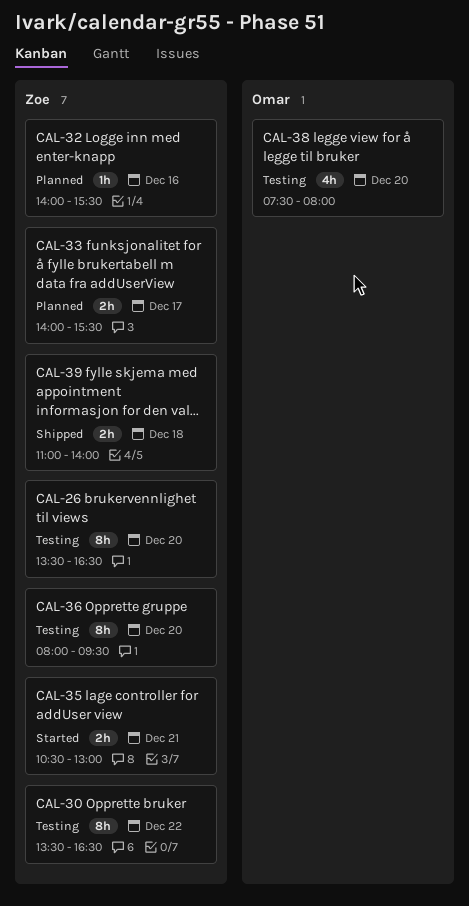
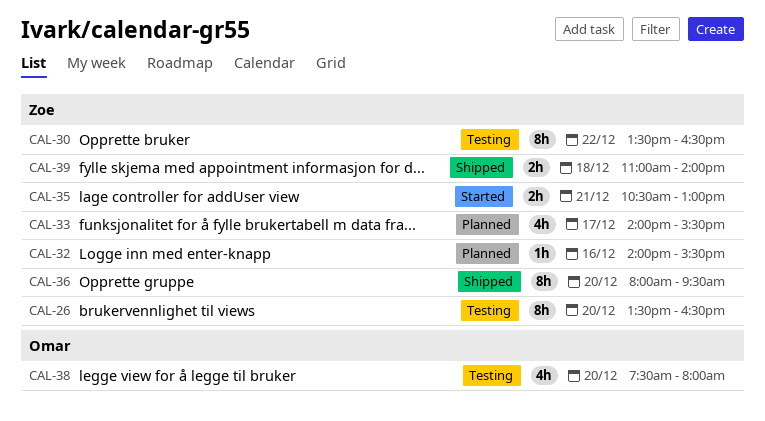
CAL-33, estimate: 2h -> 4h
CAL-36, status: Testing -> Shipped

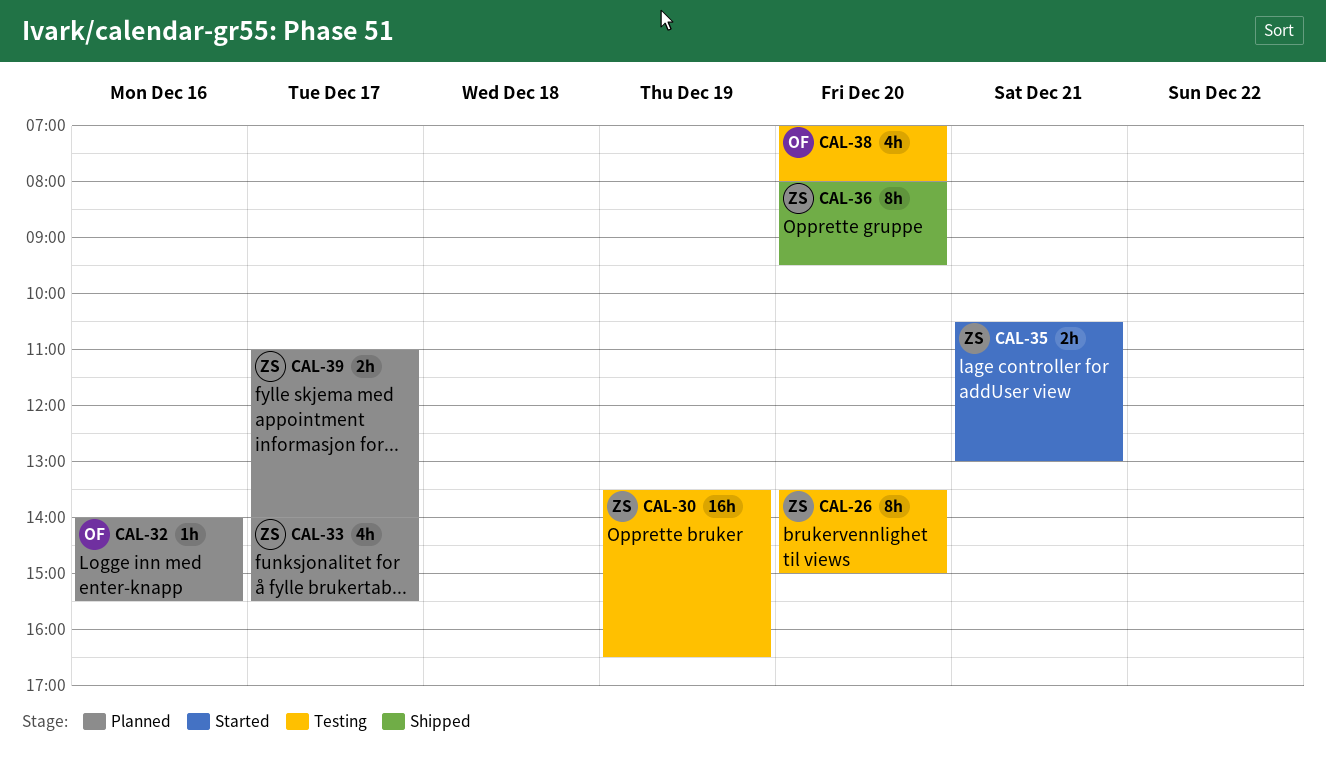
CAL-26, ends: 16:30 -> 15:00
CAL-30, estimate: 8h -> 16h
CAL-30, day: Dec 22 -> Dec 19
CAL-32, owner: Zoe -> Omar
CAL-38, begins: 07:30 -> 07:00
CAL-39, status: Shipped -> Planned
CAL-39, day: Dec 18 -> Dec 17

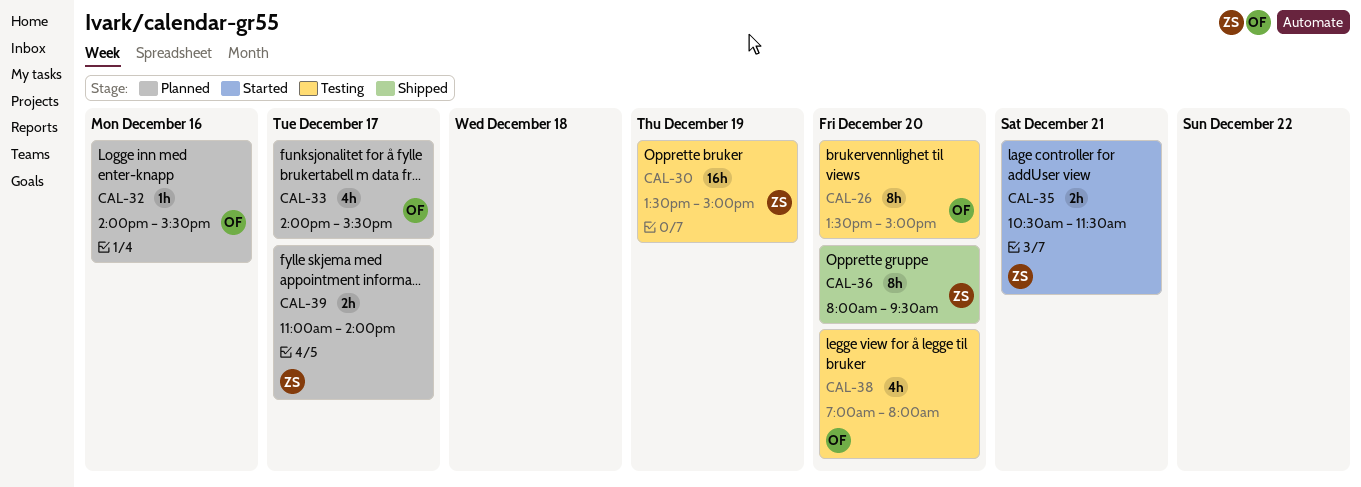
CAL-26, owner: ZS -> OF
CAL-30, ends: 16:30 -> 15:00
CAL-33, owner: ZS -> OF
CAL-35, ends: 13:00 -> 11:30

